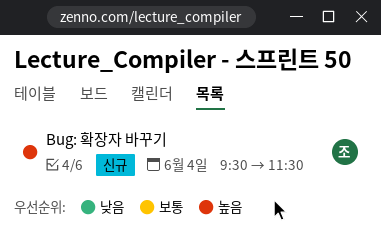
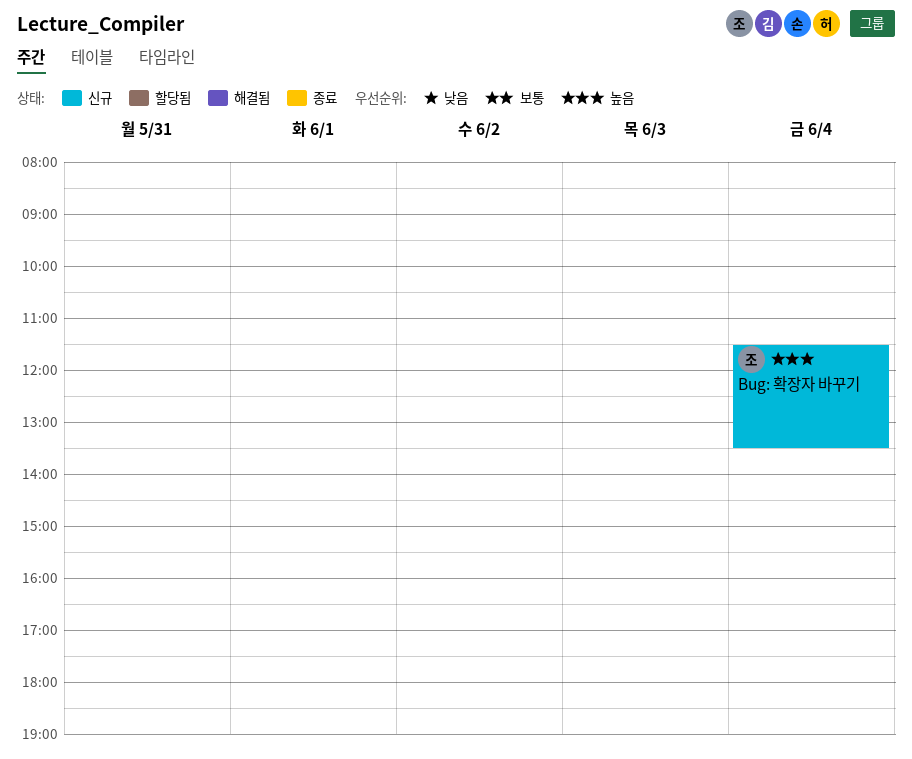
Bug: 확장자 바꾸기, begins: 09:30 -> 11:30
Bug: 확장자 바꾸기, ends: 11:30 -> 13:30

